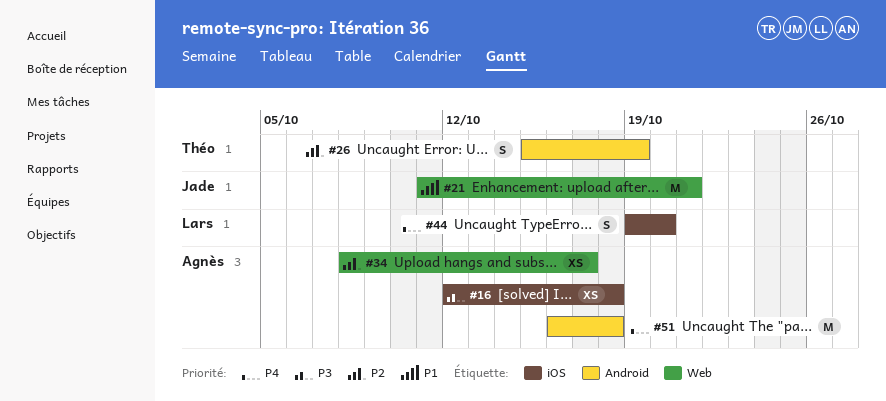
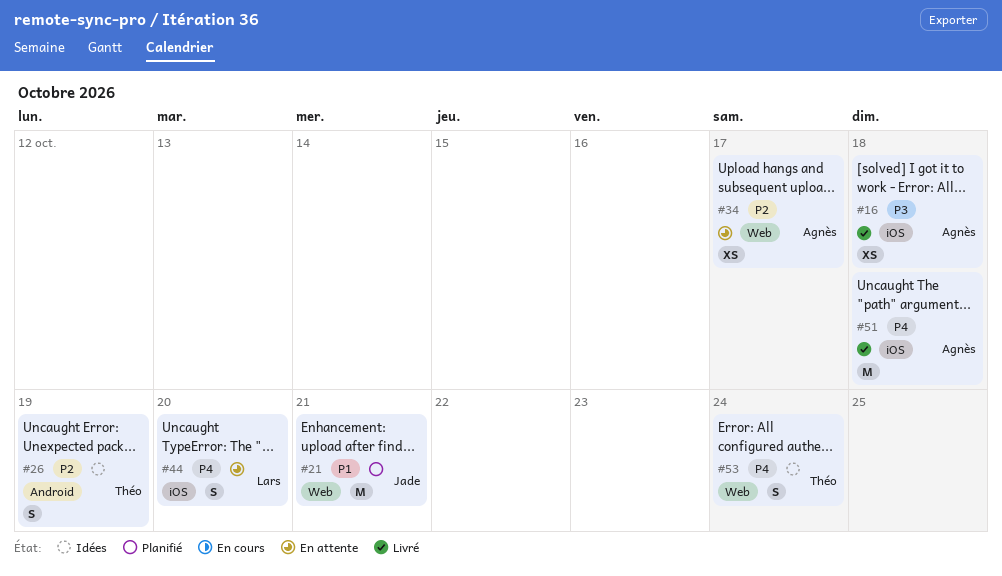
#51, label: Android -> iOS
#53: none -> present

